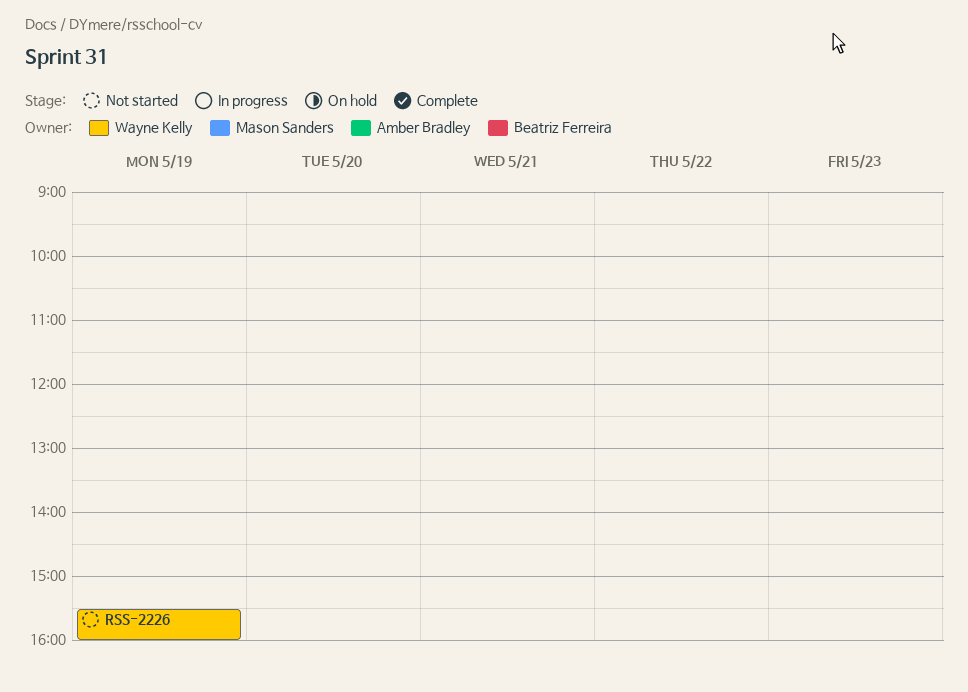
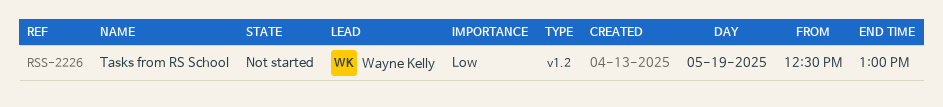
RSS-2226, begins: 15:30 -> 12:30
RSS-2226, ends: 16:00 -> 13:00

